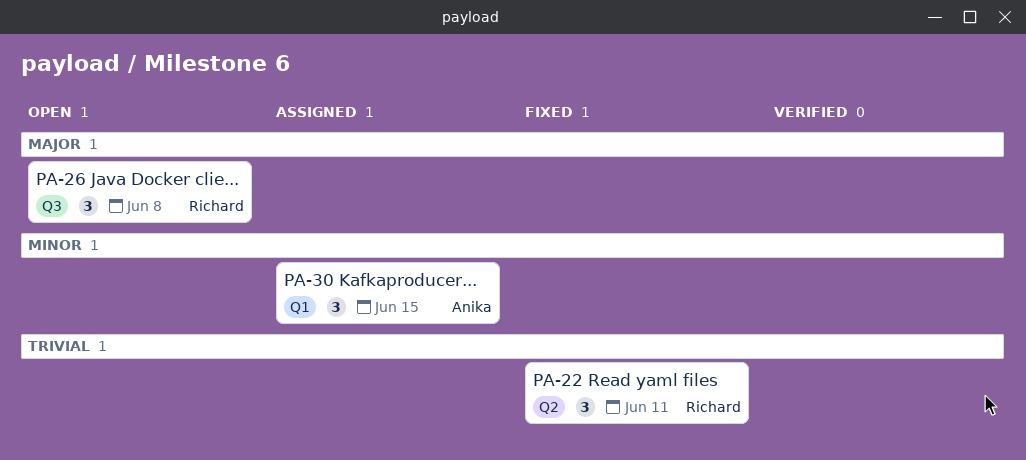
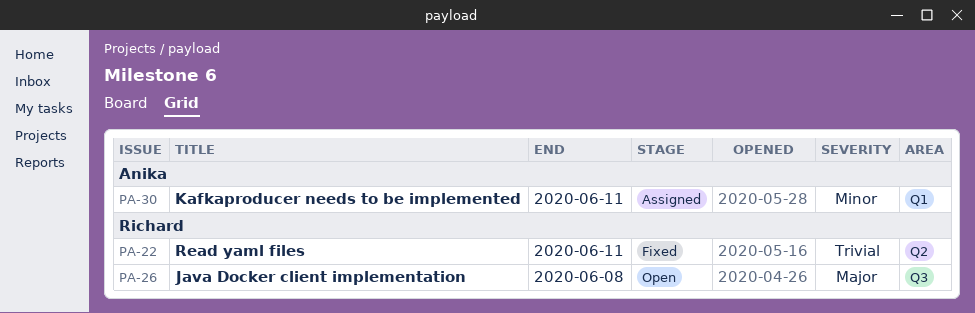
PA-30, due: Jun 15 -> Jun 11

